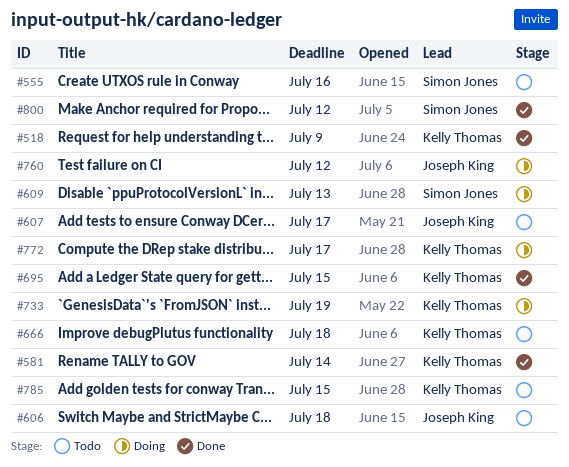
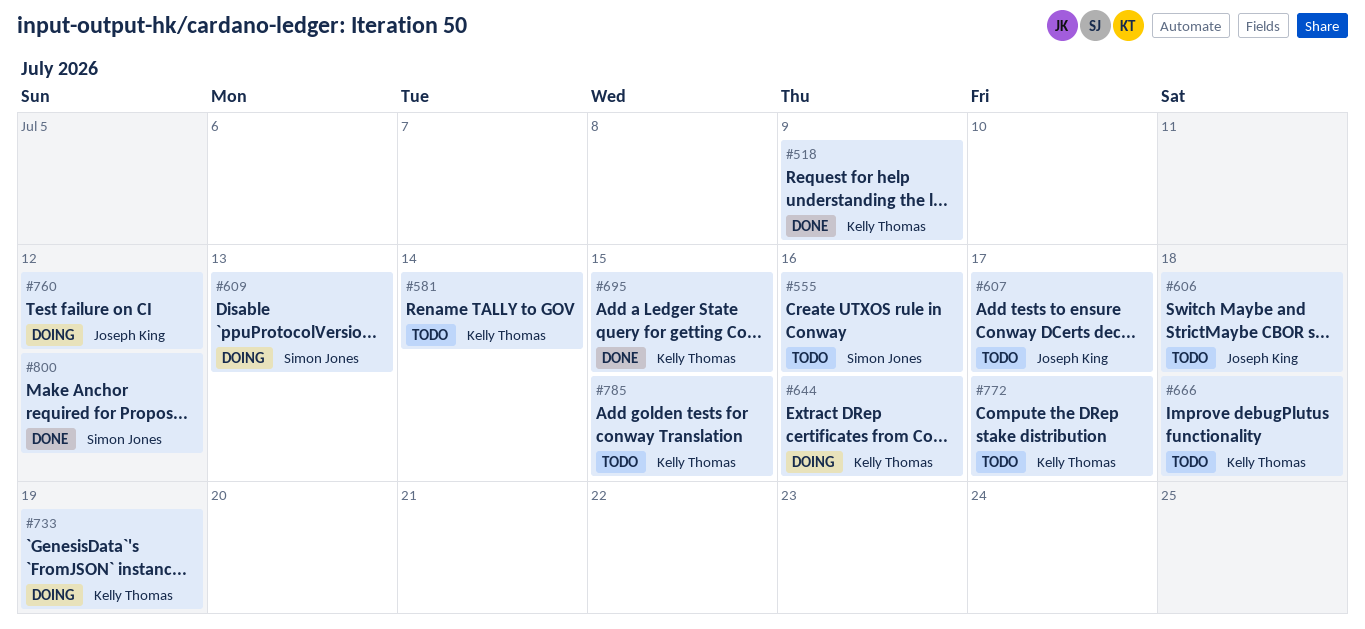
#581, status: Done -> Todo
#644: none -> present
#772, status: Doing -> Todo

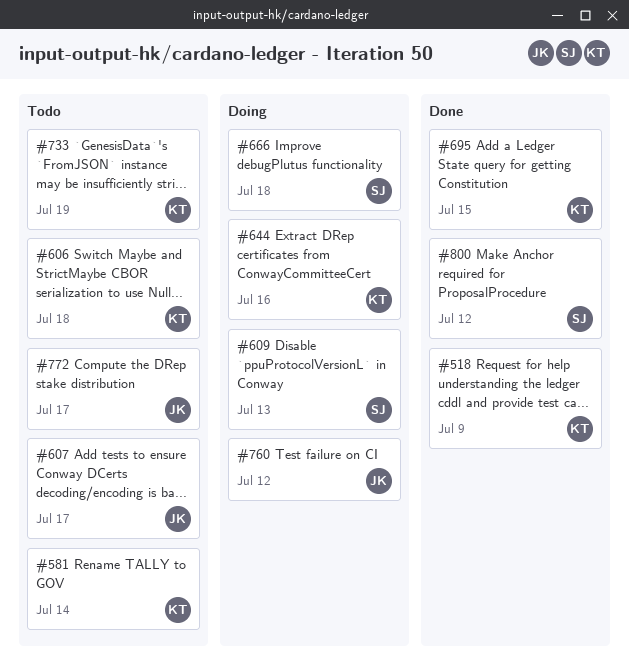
#555: present -> none
#606, owner: Joseph King -> Kelly Thomas
#666, status: Todo -> Doing
#666, owner: Kelly Thomas -> Simon Jones
#733, status: Doing -> Todo
#772, owner: Kelly Thomas -> Joseph King
#785: present -> none

